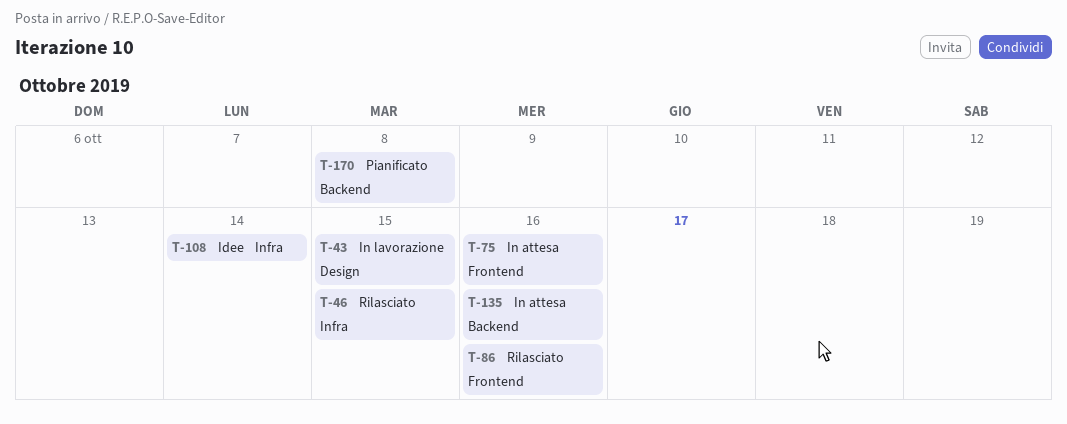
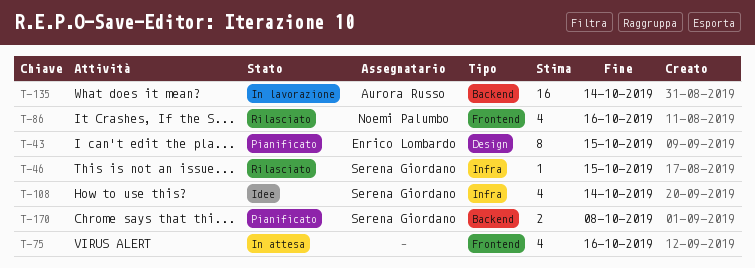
T-43, status: In lavorazione -> Pianificato
T-135, status: In attesa -> In lavorazione
T-135, due: Oct 16 -> Oct 14

